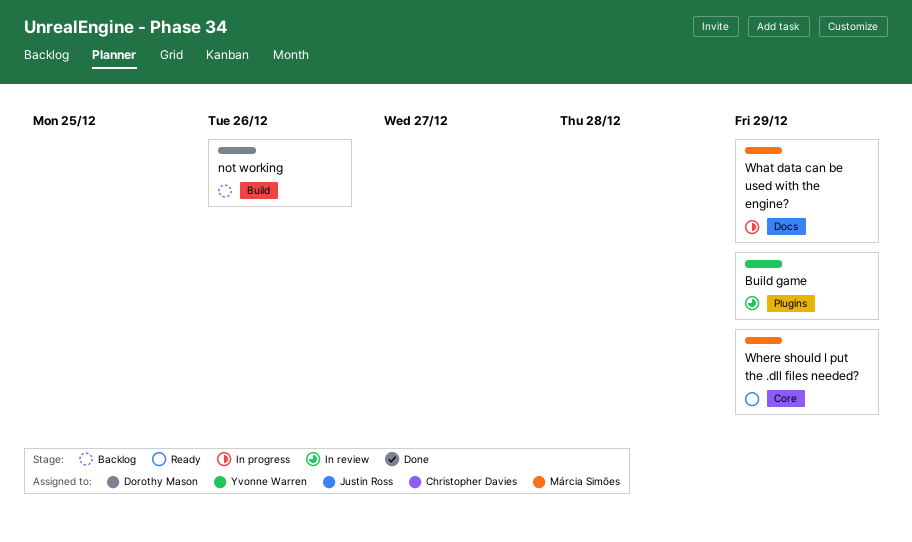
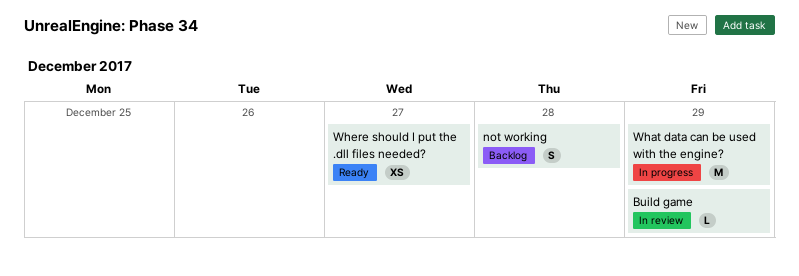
not working, due: Dec 26 -> Dec 28
Where should I put the .dll files needed?, due: Dec 29 -> Dec 27

